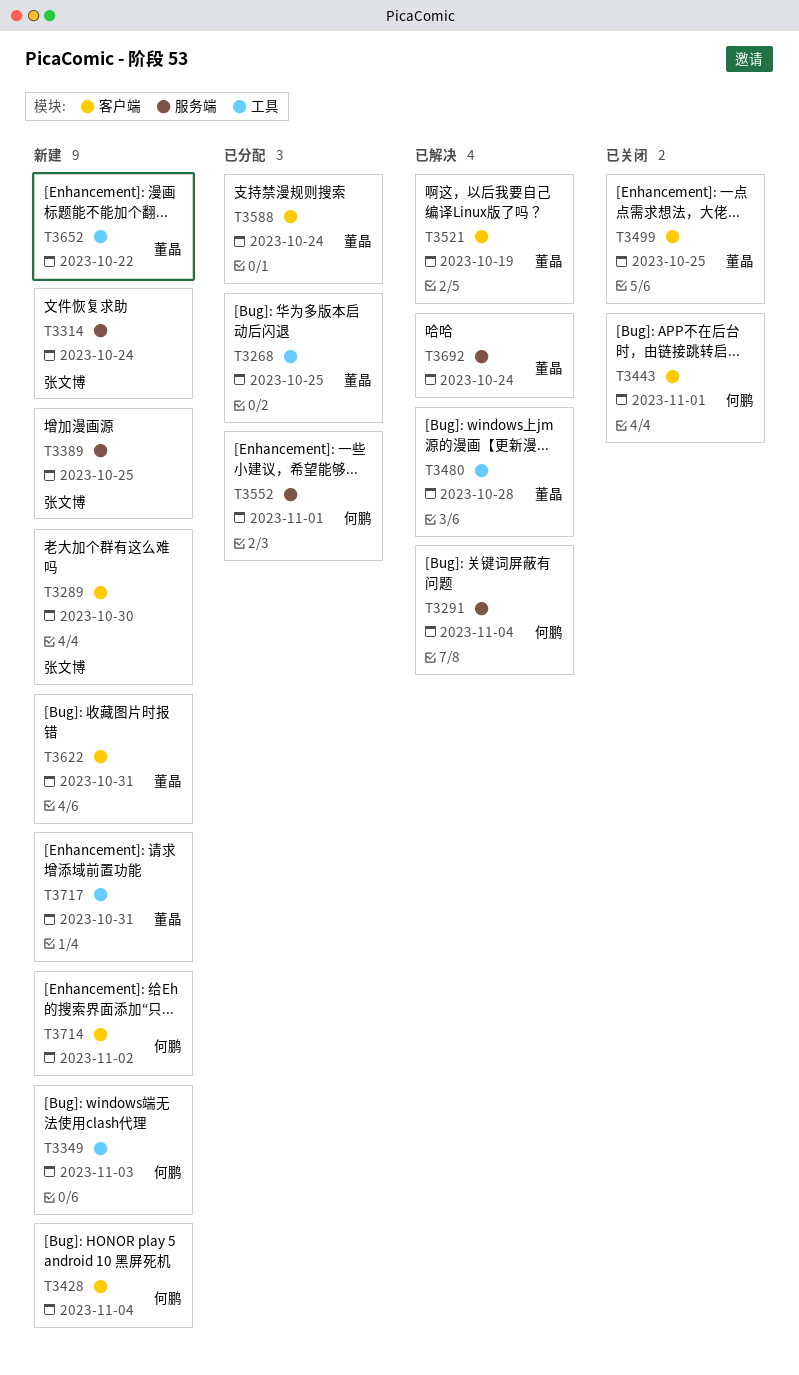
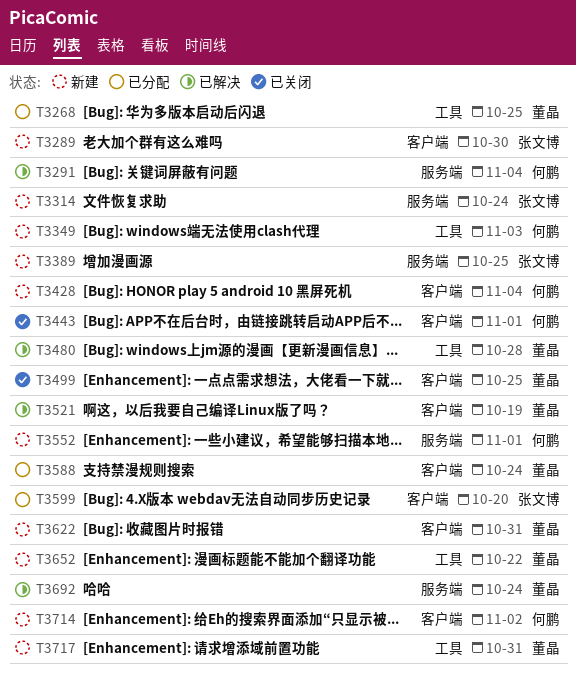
T3552, status: 已分配 -> 新建
T3599: none -> present

